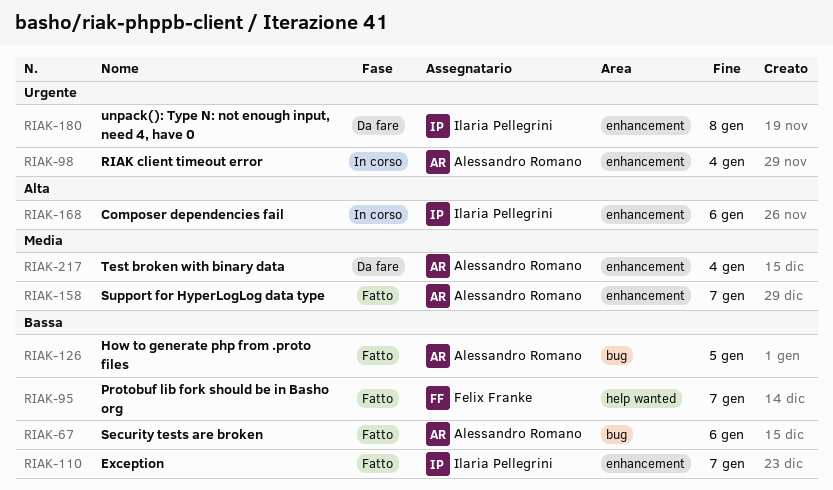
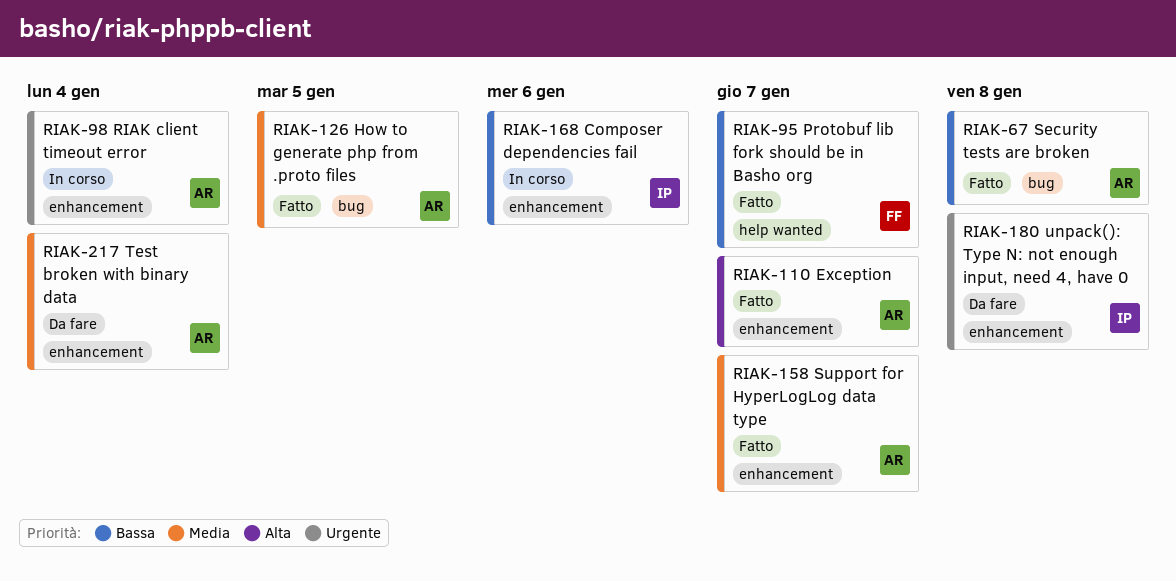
RIAK-67, due: Jan 6 -> Jan 8
RIAK-110, owner: Ilaria Pellegrini -> Alessandro Romano
RIAK-110, priority: Bassa -> Alta
RIAK-126, priority: Bassa -> Media
RIAK-168, priority: Alta -> Bassa

